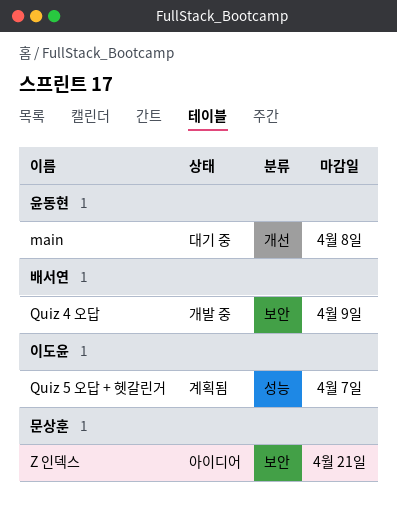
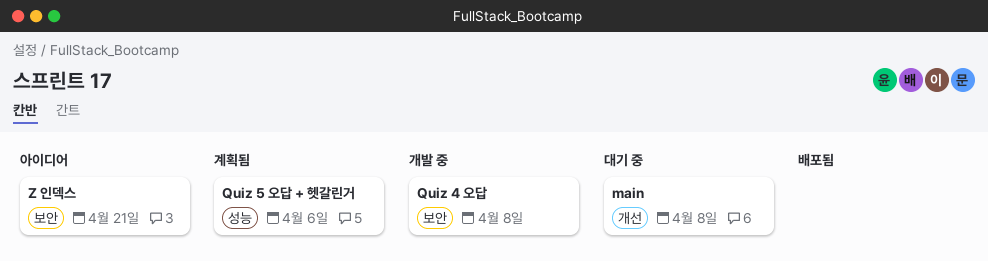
Quiz 4 오답, due: Apr 9 -> Apr 8
Quiz 5 오답 + 헷갈린거, due: Apr 7 -> Apr 6

